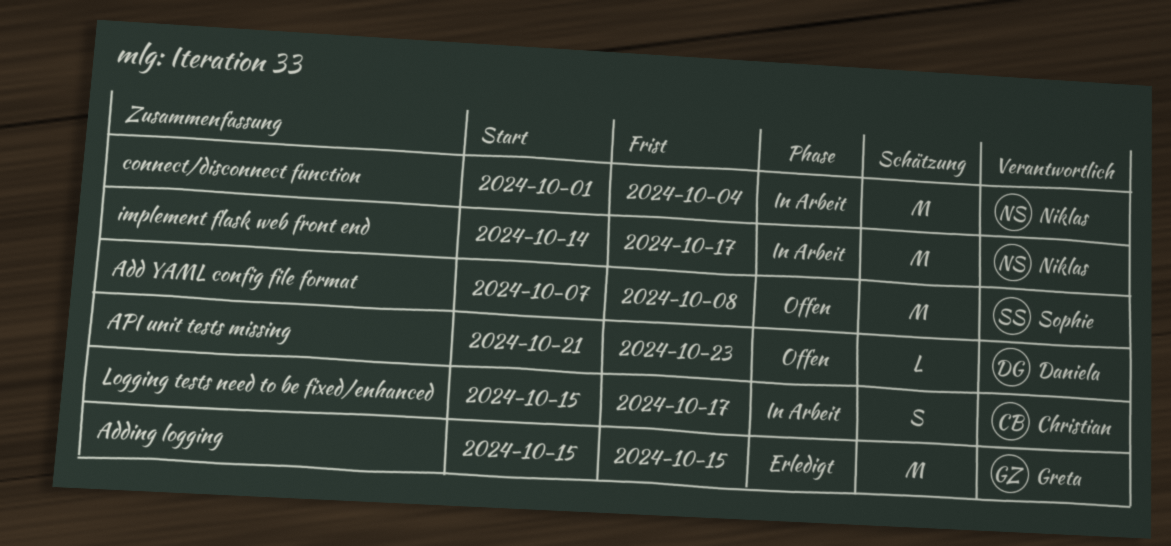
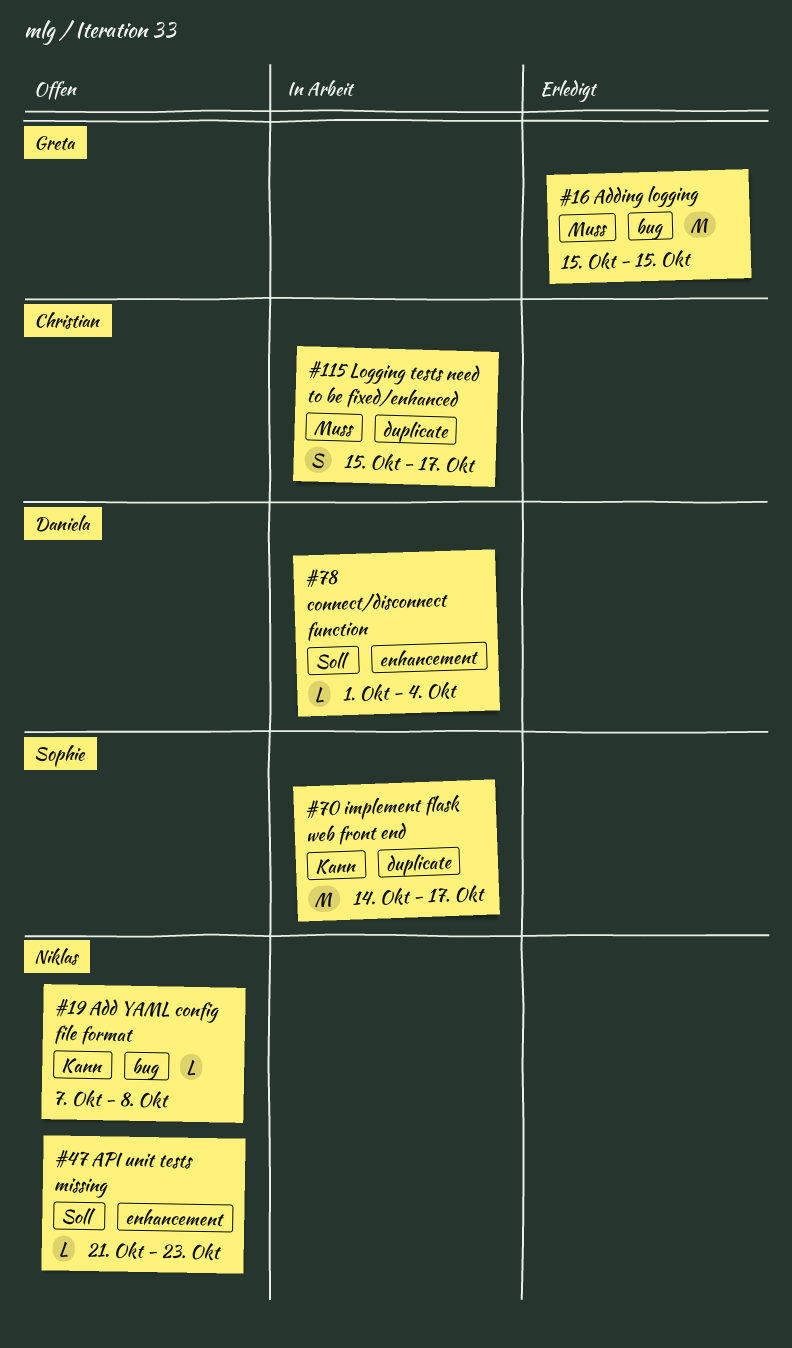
Add YAML config file format, owner: Sophie -> Niklas
Add YAML config file format, estimate: M -> L
API unit tests missing, owner: Daniela -> Niklas
connect/disconnect function, owner: Niklas -> Daniela
connect/disconnect function, estimate: M -> L
implement flask web front end, owner: Niklas -> Sophie

